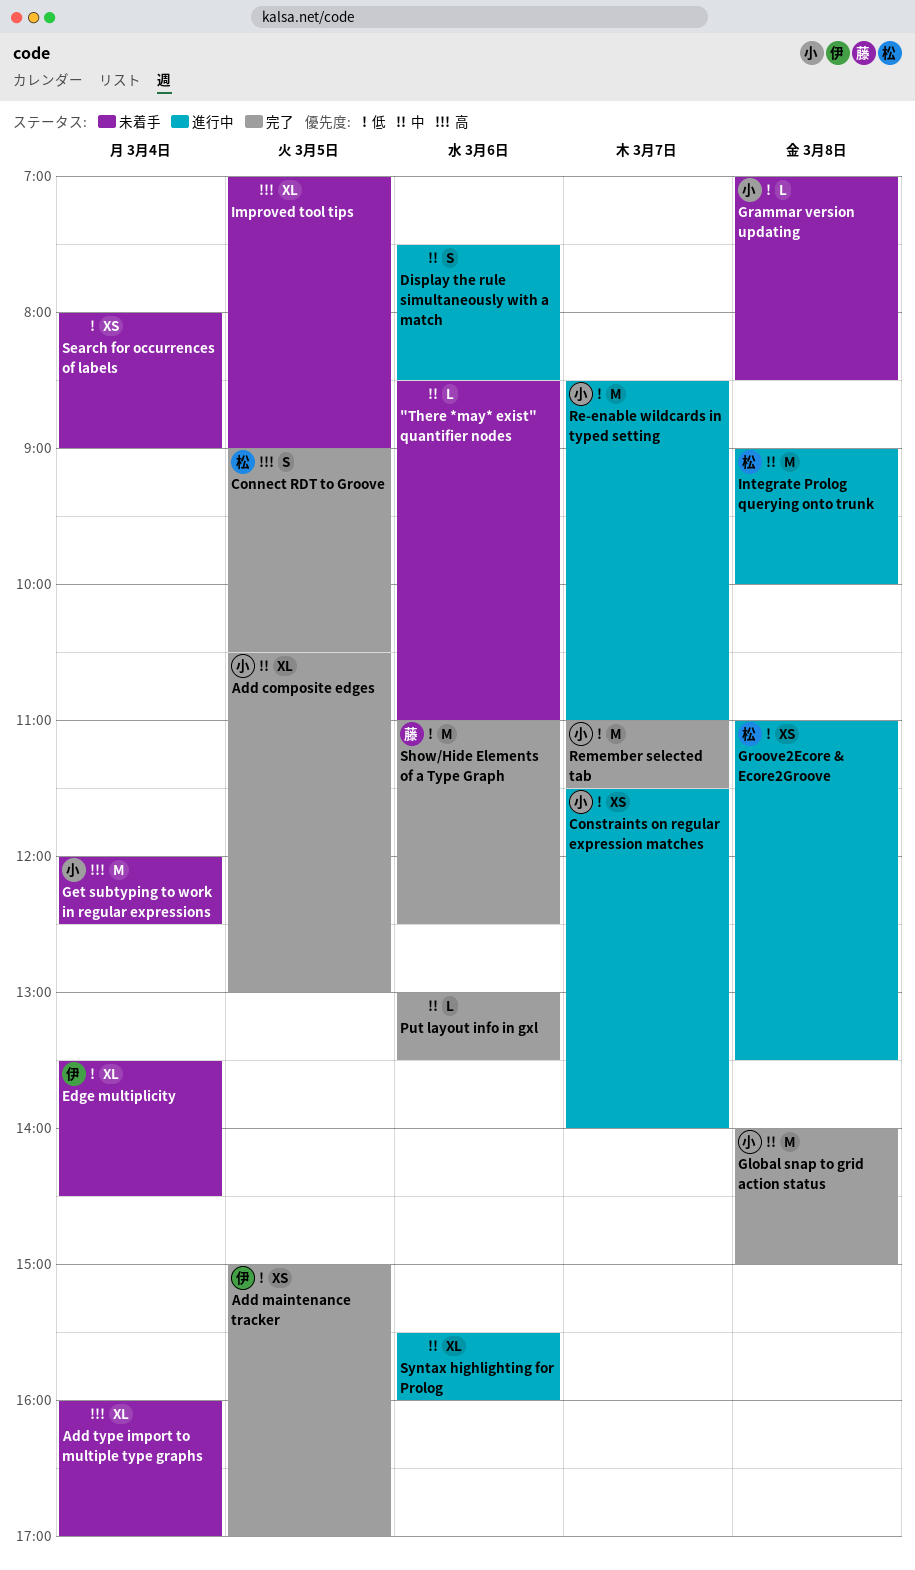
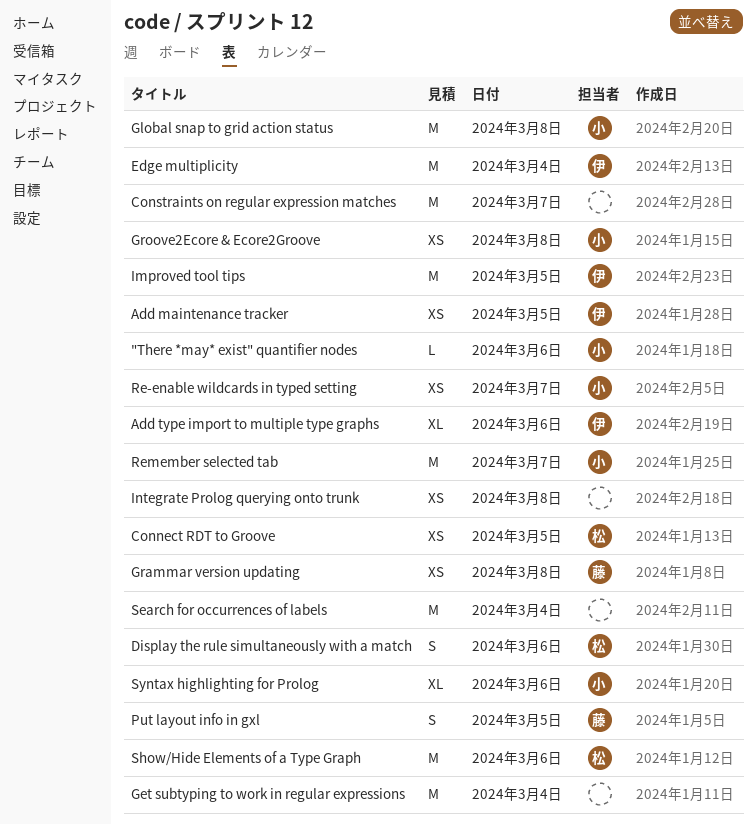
"There *may* exist" quantifier nodes, owner: none -> 小
Add composite edges: present -> none
Add type import to multiple type graphs, owner: none -> 伊
Add type import to multiple type graphs, day: Mar 4 -> Mar 6
Connect RDT to Groove, estimate: S -> XS
Constraints on regular expression matches, owner: 小 -> none
Constraints on regular expression matches, estimate: XS -> M
Display the rule simultaneously with a match, owner: none -> 松
Edge multiplicity, estimate: XL -> M
Get subtyping to work in regular expressions, owner: 小 -> none
Grammar version updating, owner: 小 -> 藤
Grammar version updating, estimate: L -> XS
Groove2Ecore & Ecore2Groove, owner: 松 -> 小
Improved tool tips, owner: none -> 伊
Improved tool tips, estimate: XL -> M
Integrate Prolog querying onto trunk, owner: 松 -> none
Integrate Prolog querying onto trunk, estimate: M -> XS
Put layout info in gxl, owner: none -> 藤
Put layout info in gxl, estimate: L -> S
Put layout info in gxl, day: Mar 6 -> Mar 5
Re-enable wildcards in typed setting, estimate: M -> XS
Search for occurrences of labels, estimate: XS -> M
Show/Hide Elements of a Type Graph, owner: 藤 -> 松
Syntax highlighting for Prolog, owner: none -> 小

